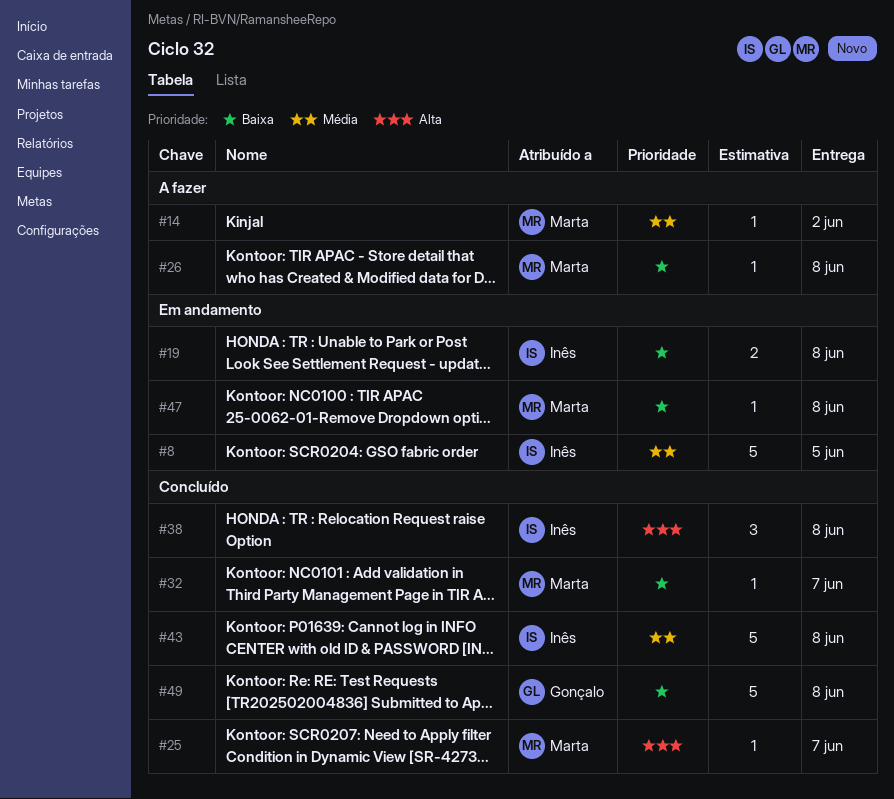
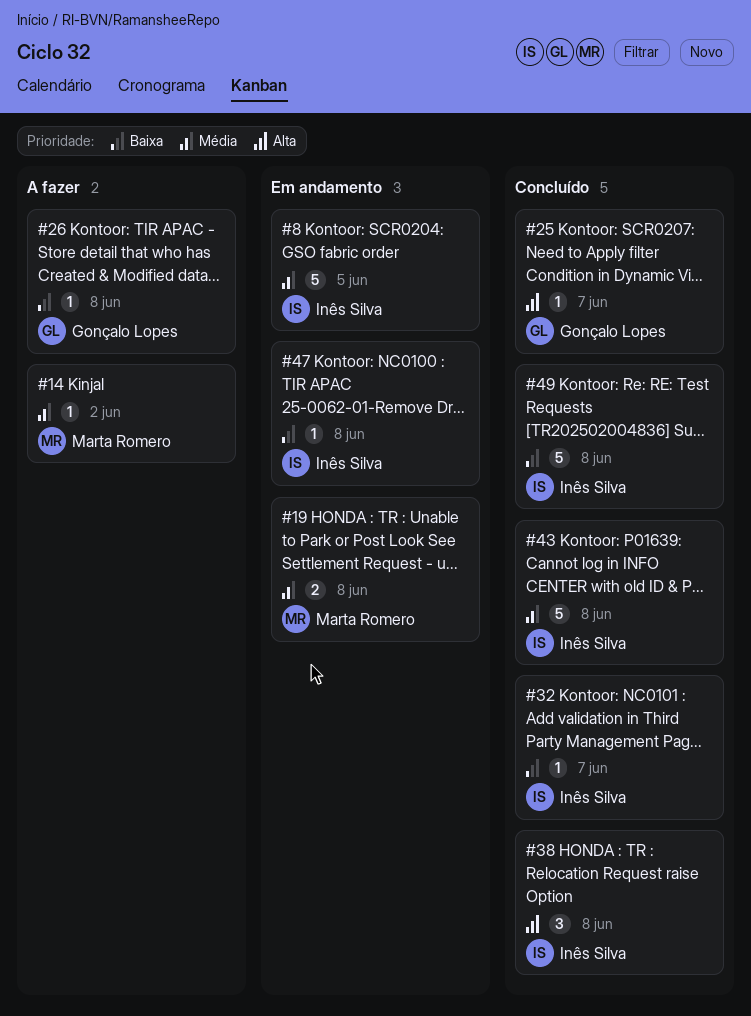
#19, owner: Inês Silva -> Marta Romero
#19, priority: Baixa -> Média
#25, owner: Marta Romero -> Gonçalo Lopes
#26, owner: Marta Romero -> Gonçalo Lopes
#32, owner: Marta Romero -> Inês Silva
#47, owner: Marta Romero -> Inês Silva
#49, owner: Gonçalo Lopes -> Inês Silva

